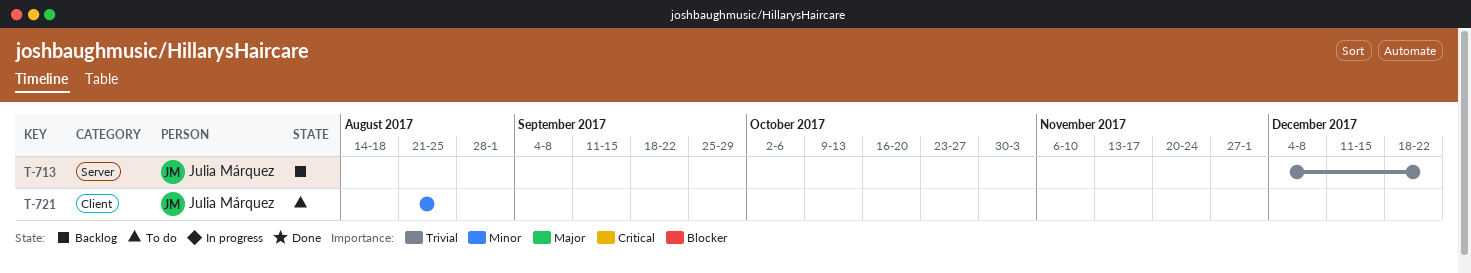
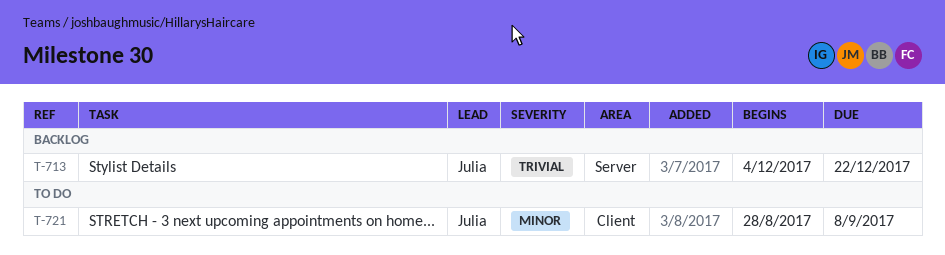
T-721, start: Aug 21 -> Aug 28
T-721, due: Aug 25 -> Sep 8

